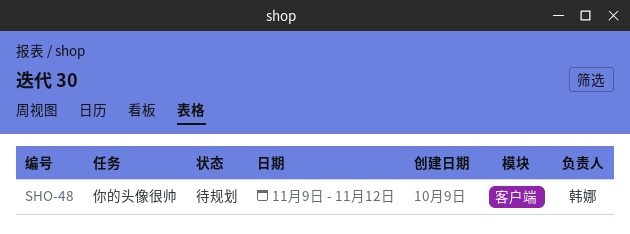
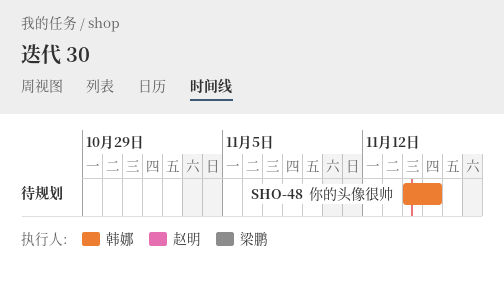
SHO-48, start: Nov 9 -> Nov 14
SHO-48, due: Nov 12 -> Nov 15

